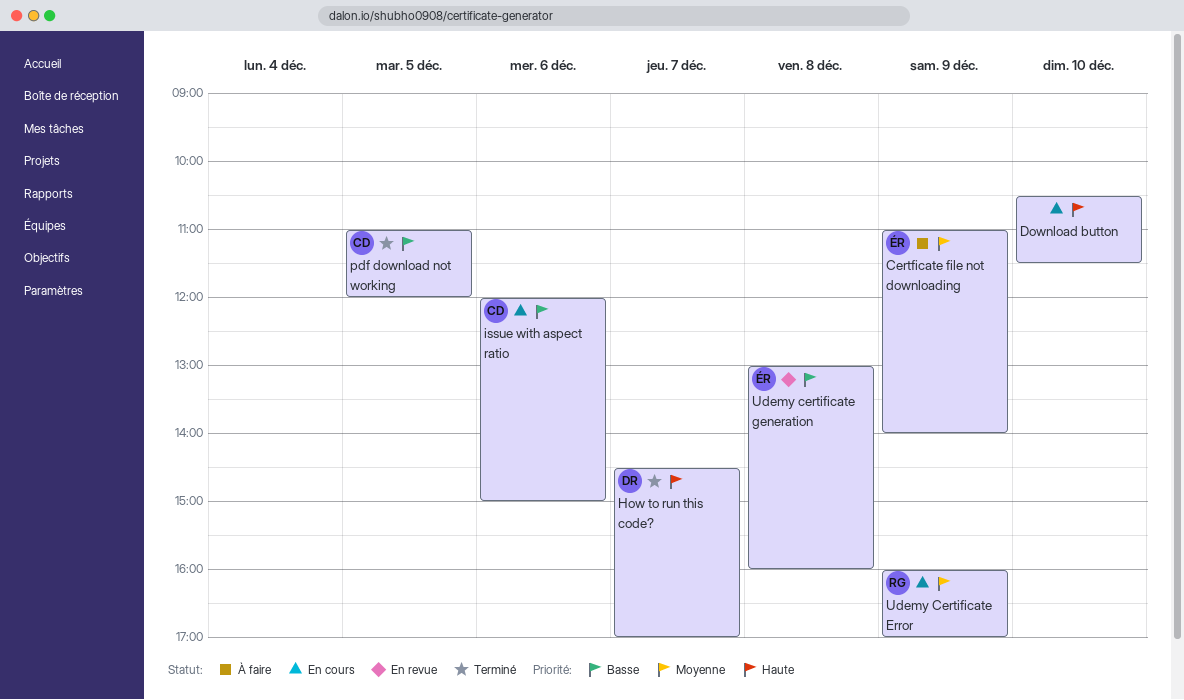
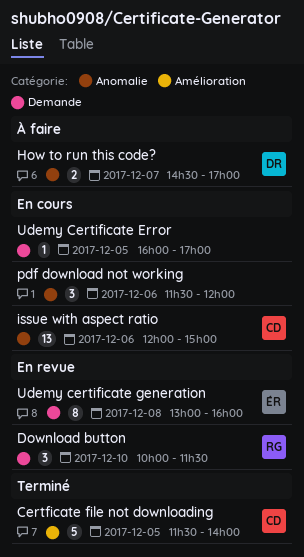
Certficate file not downloading, status: À faire -> Terminé
Certficate file not downloading, owner: ÉR -> CD
Certficate file not downloading, day: Dec 9 -> Dec 5
Certficate file not downloading, begins: 11:00 -> 11:30
Download button, status: En cours -> En revue
Download button, owner: none -> RG
Download button, begins: 10:30 -> 10:00
How to run this code?, status: Terminé -> À faire
pdf download not working, status: Terminé -> En cours
pdf download not working, owner: CD -> none
pdf download not working, day: Dec 5 -> Dec 6
pdf download not working, begins: 11:00 -> 11:30
Udemy Certificate Error, owner: RG -> none
Udemy Certificate Error, day: Dec 9 -> Dec 5

